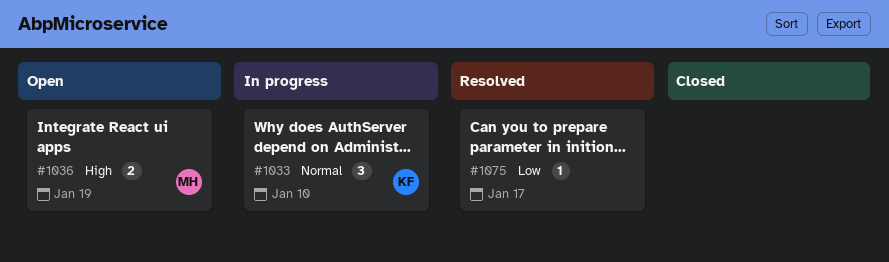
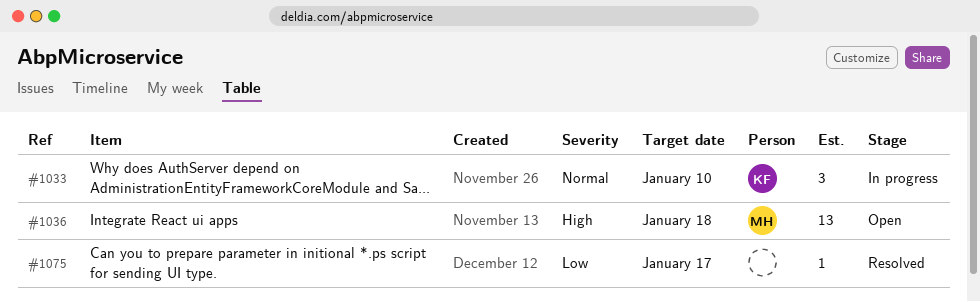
#1036, estimate: 2 -> 13
#1036, due: Jan 19 -> Jan 18

